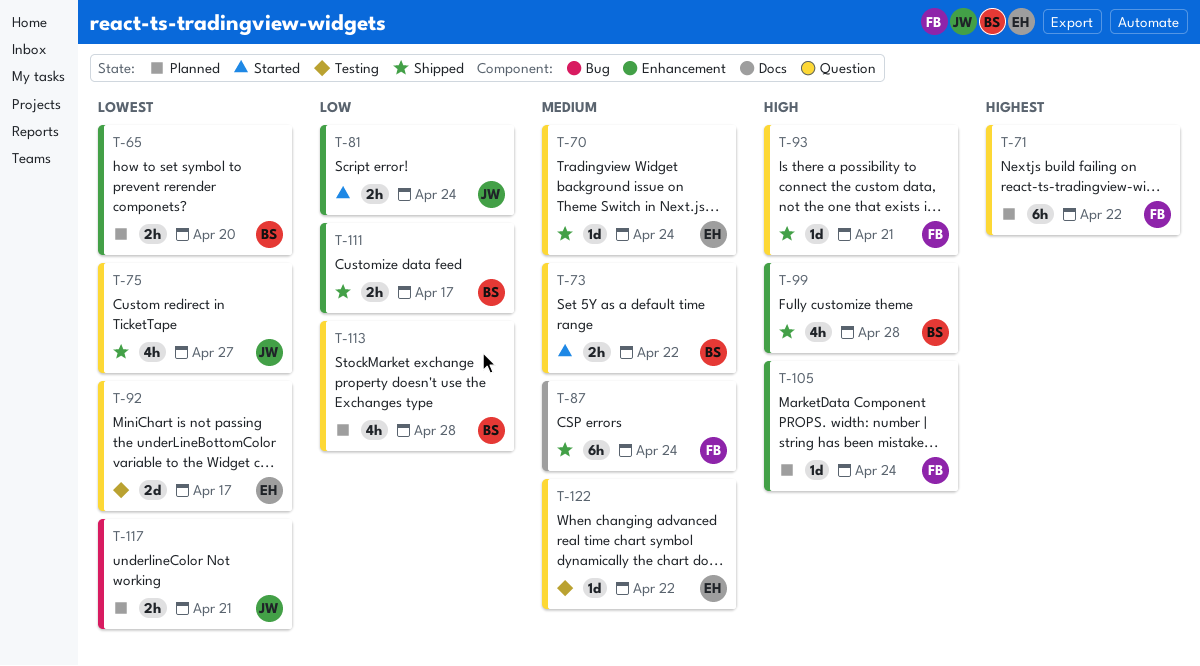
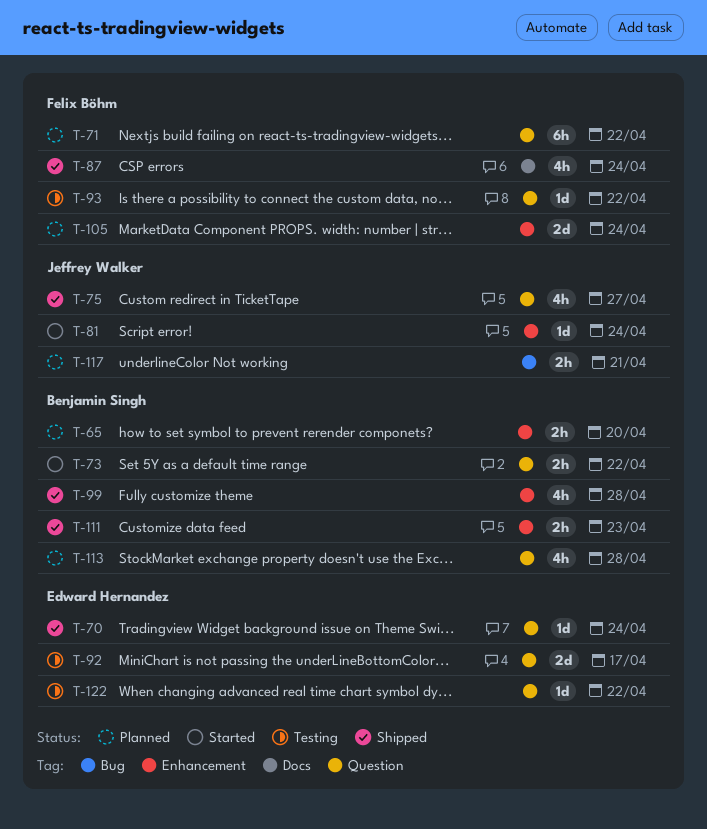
T-81, estimate: 2h -> 1d
T-87, estimate: 6h -> 4h
T-93, status: Shipped -> Testing
T-93, due: Apr 21 -> Apr 22
T-105, estimate: 1d -> 2d
T-111, due: Apr 17 -> Apr 23

